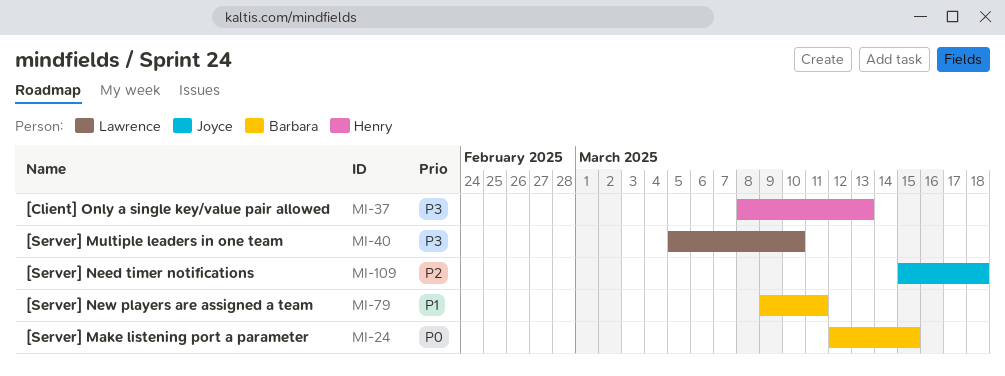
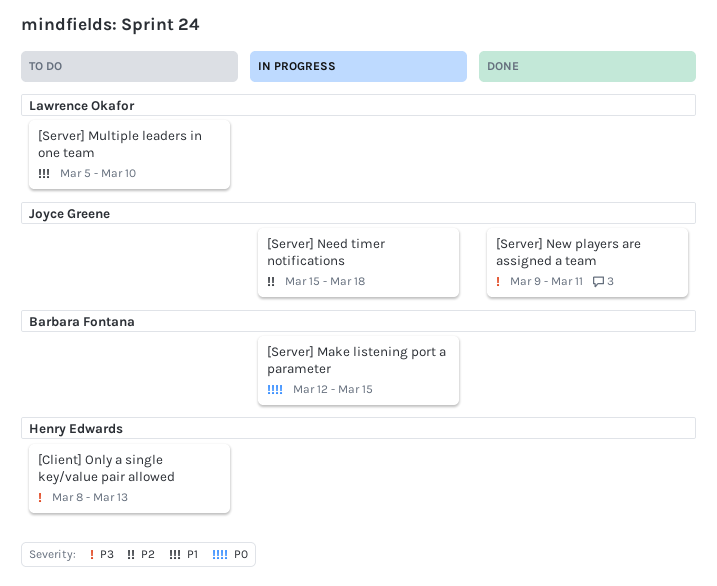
[Server] Multiple leaders in one team, priority: P3 -> P1
[Server] New players are assigned a team, owner: Barbara Fontana -> Joyce Greene
[Server] New players are assigned a team, priority: P1 -> P3

